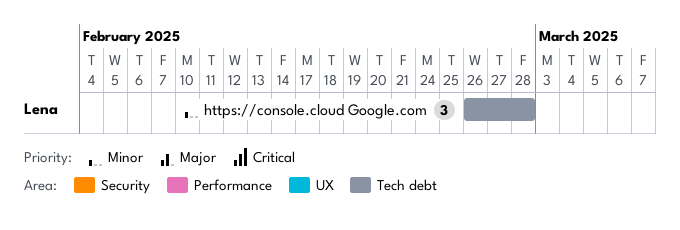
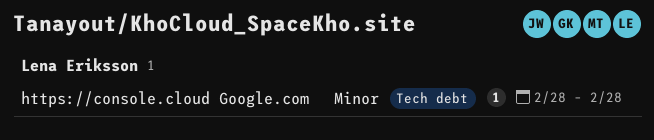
https://console.cloud Google.com, estimate: 3 -> 1
https://console.cloud Google.com, start: Feb 26 -> Feb 28

